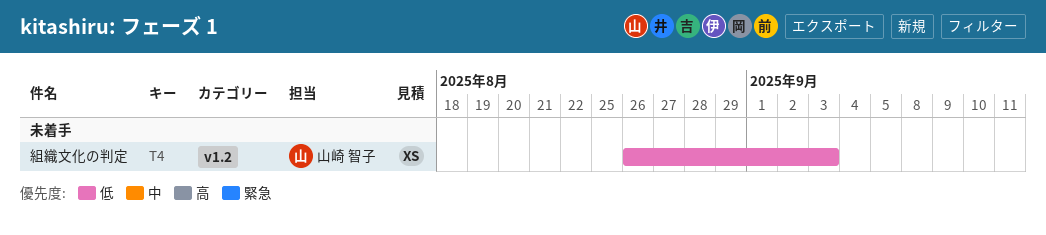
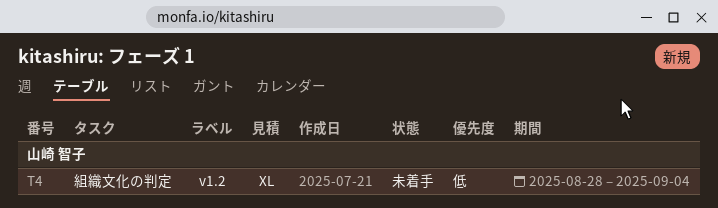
T4, estimate: XS -> XL
T4, start: Aug 26 -> Aug 28
T4, due: Sep 3 -> Sep 4

